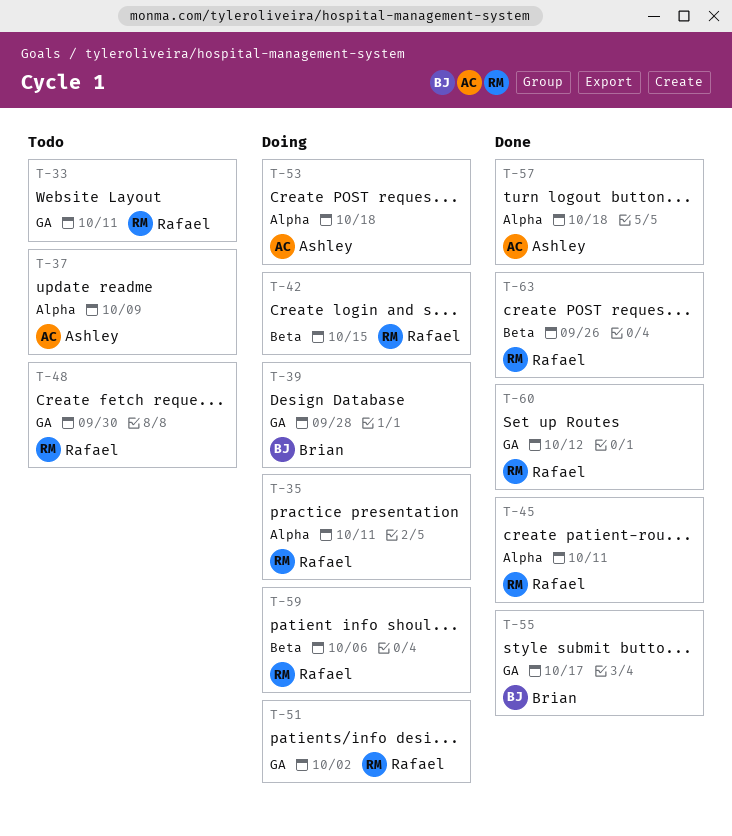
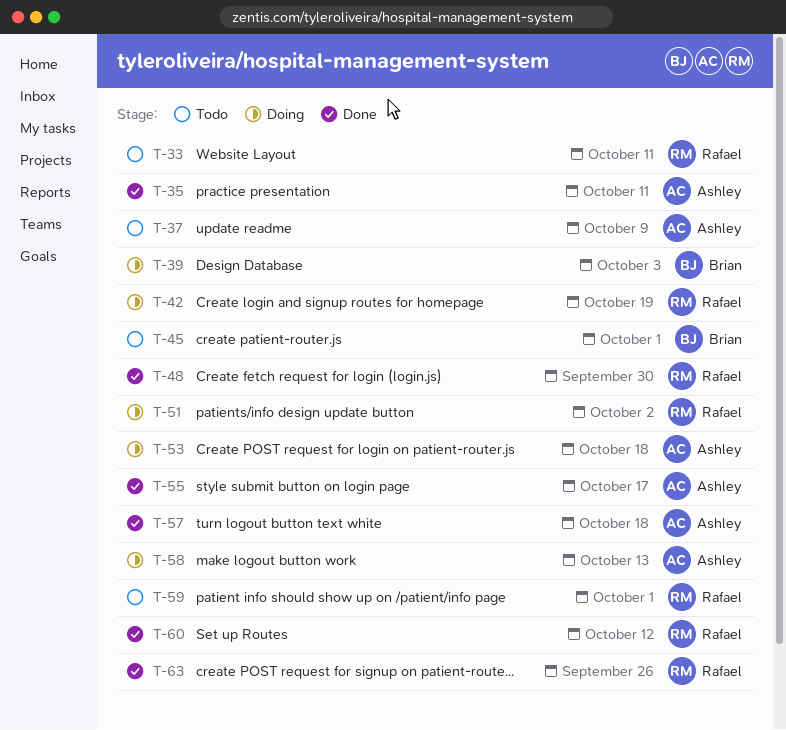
T-35, status: Doing -> Done
T-35, owner: Rafael -> Ashley
T-39, due: Sep 28 -> Oct 3
T-42, due: Oct 15 -> Oct 19
T-45, status: Done -> Todo
T-45, owner: Rafael -> Brian
T-45, due: Oct 11 -> Oct 1
T-48, status: Todo -> Done
T-55, owner: Brian -> Ashley
T-58: none -> present
T-59, status: Doing -> Todo
T-59, due: Oct 6 -> Oct 1

